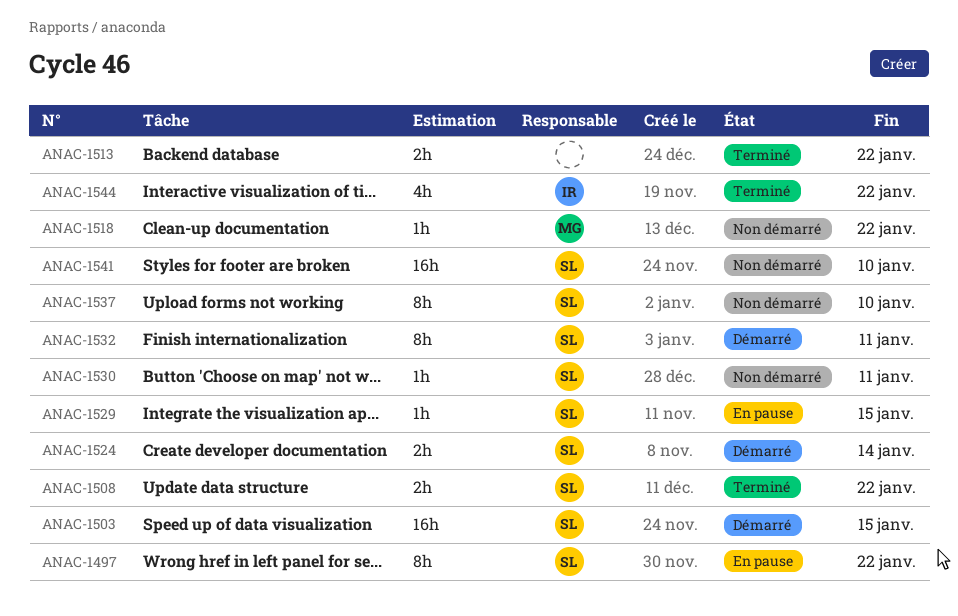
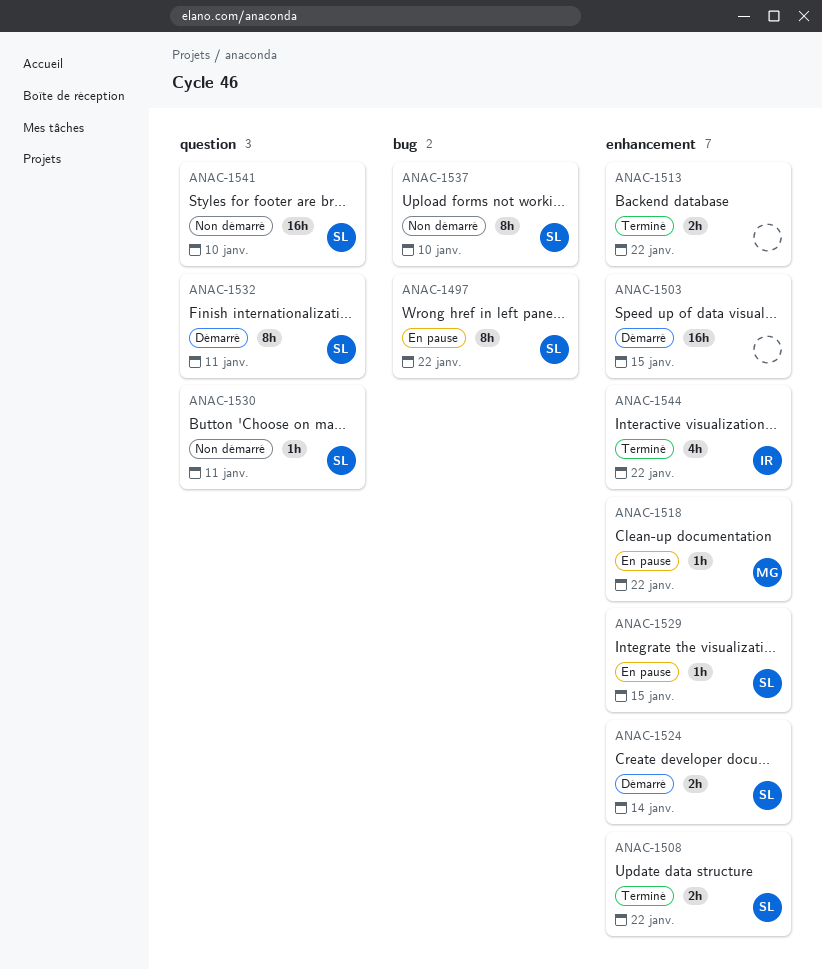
ANAC-1503, owner: SL -> none
ANAC-1518, status: Non démarré -> En pause

